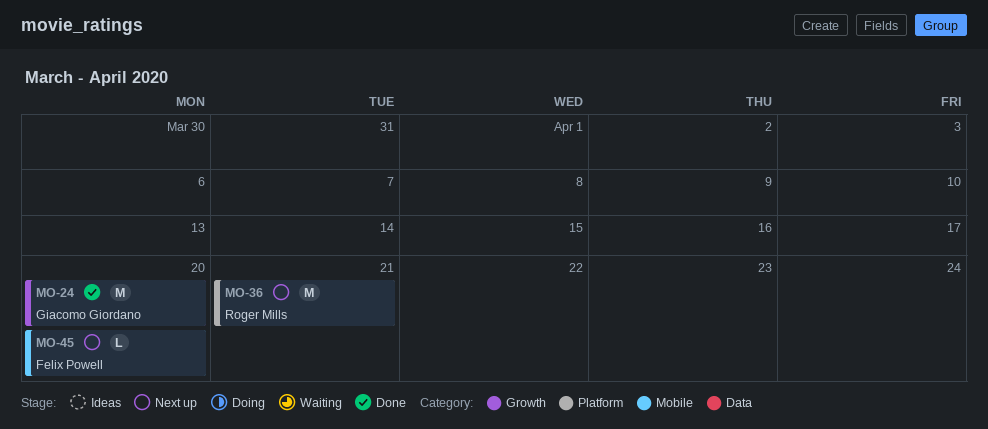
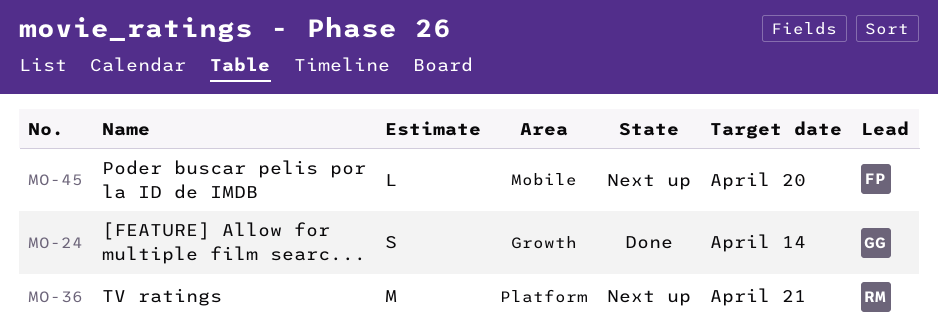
MO-24, estimate: M -> S
MO-24, due: Apr 20 -> Apr 14

